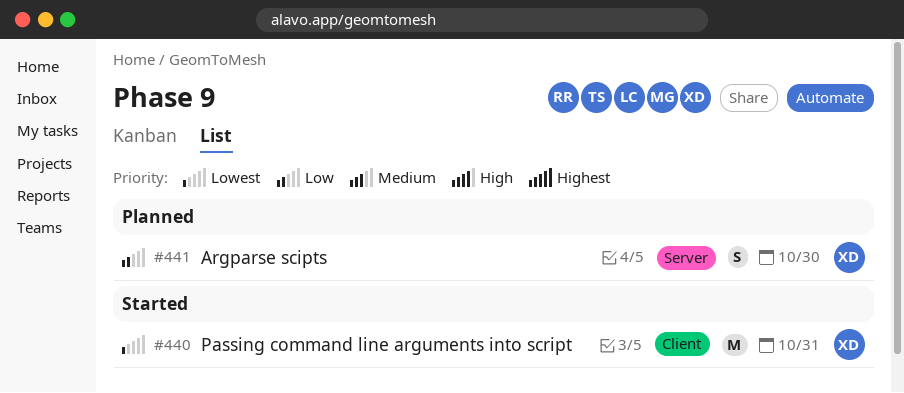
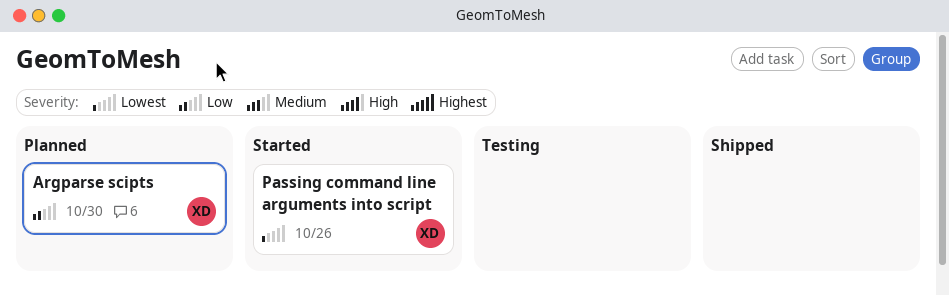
Passing command line arguments into script, due: Oct 31 -> Oct 26

